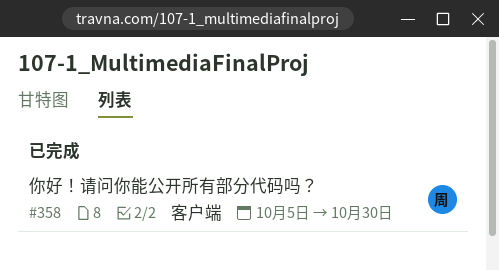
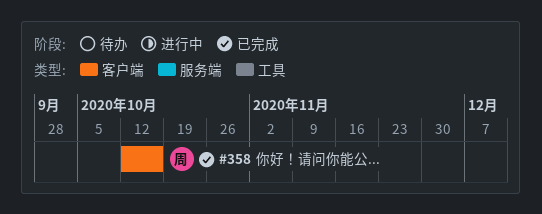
#358, start: Oct 5 -> Oct 12
#358, due: Oct 30 -> Oct 16

